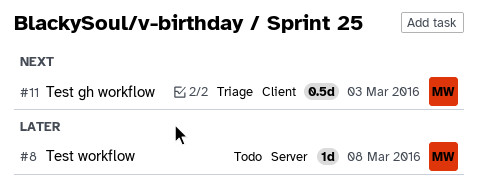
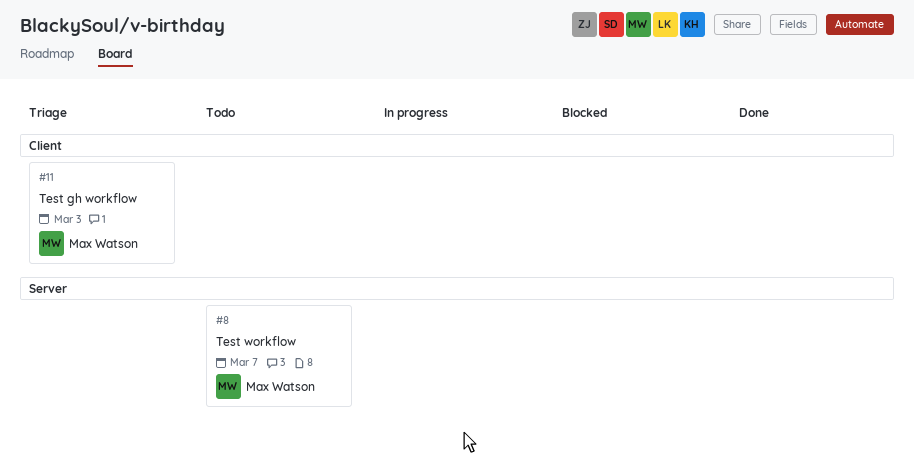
#8, due: Mar 8 -> Mar 7

